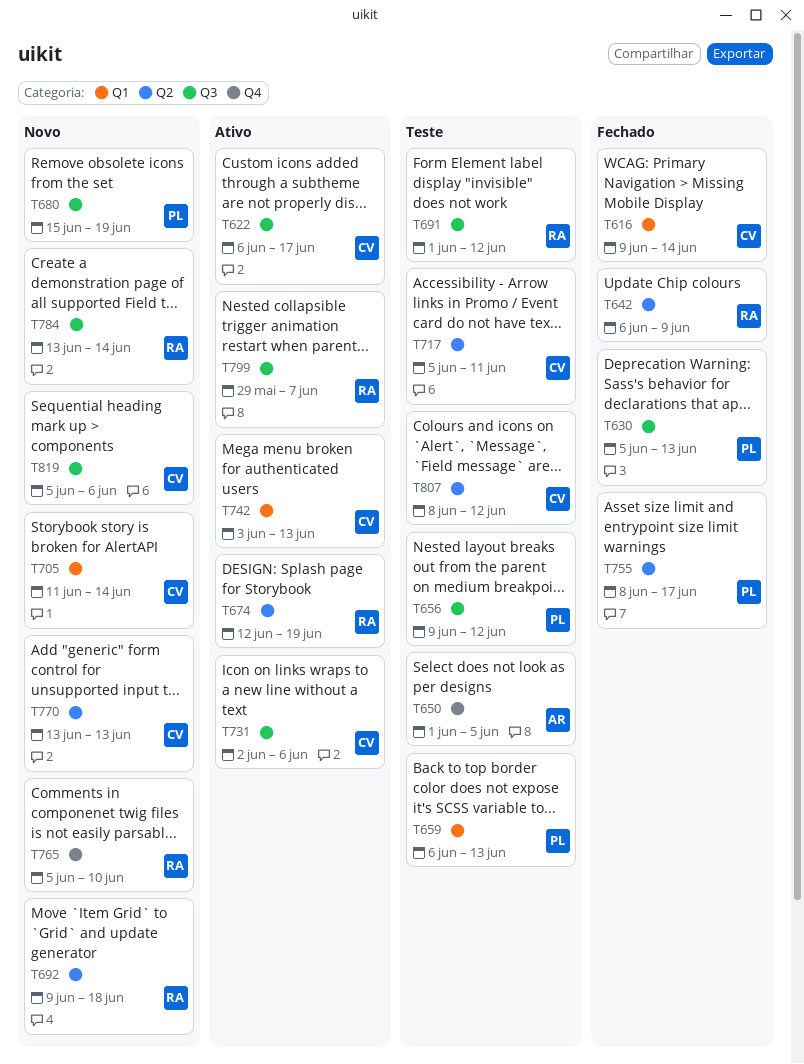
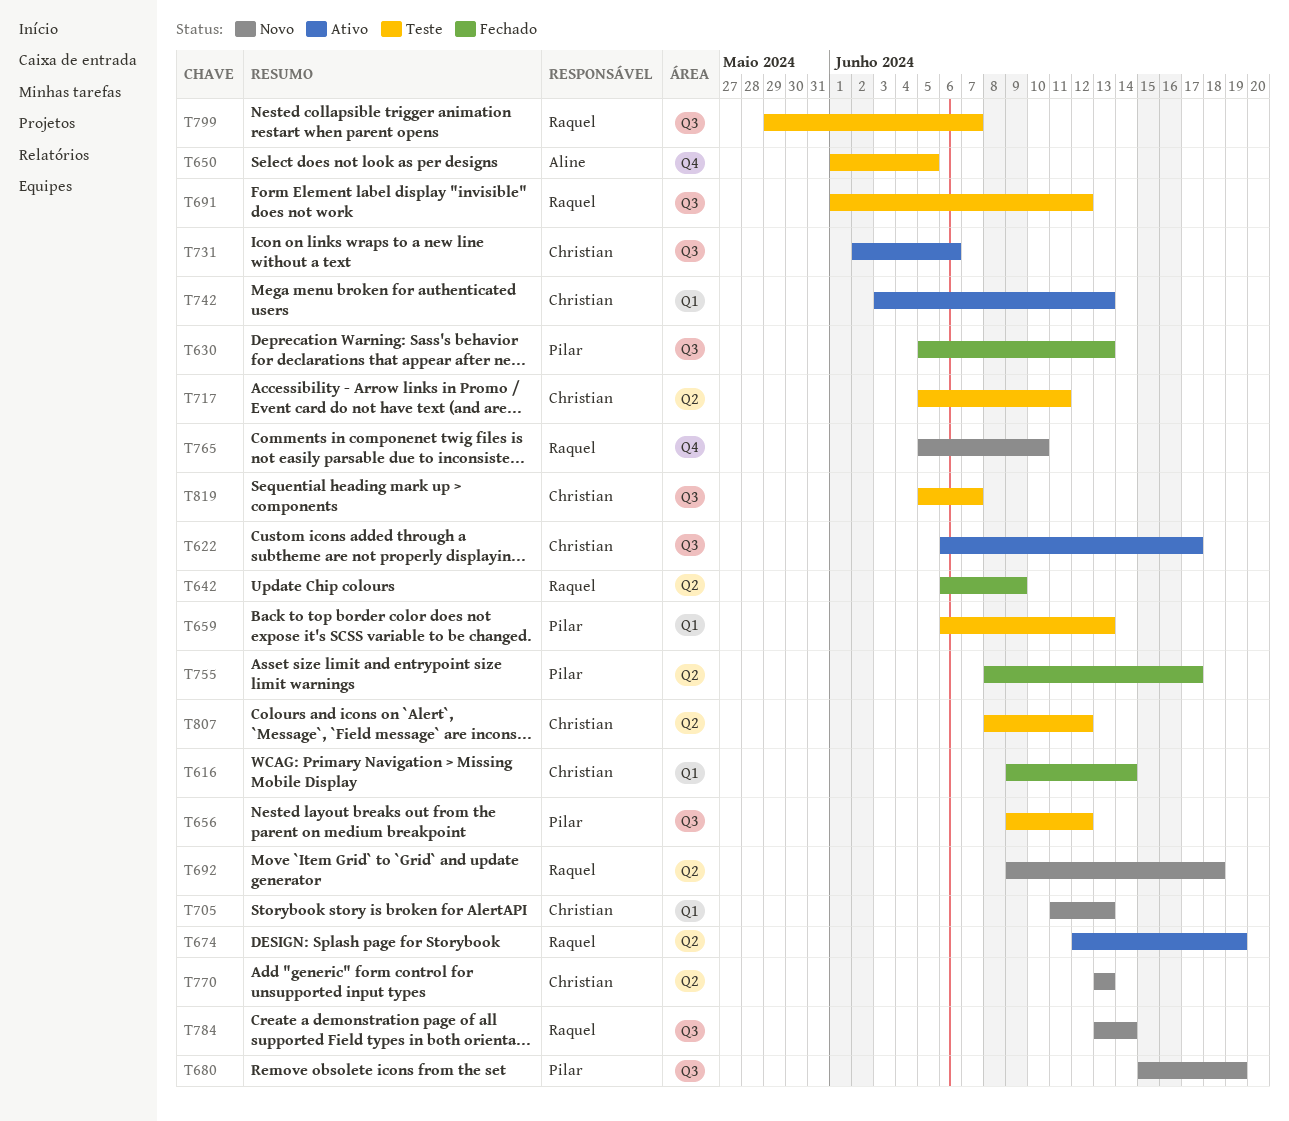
T705, due: Jun 14 -> Jun 13
T799, status: Ativo -> Teste
T819, status: Novo -> Teste
T819, due: Jun 6 -> Jun 7

